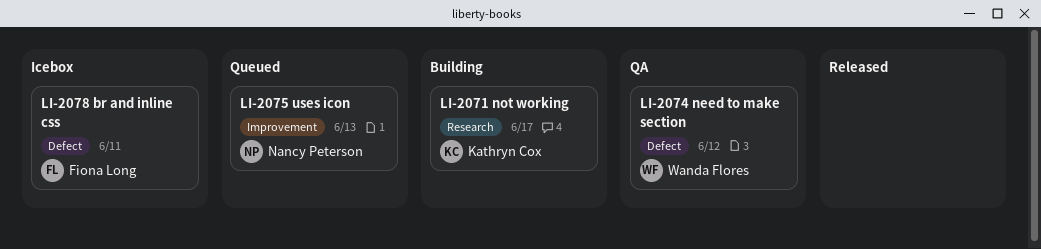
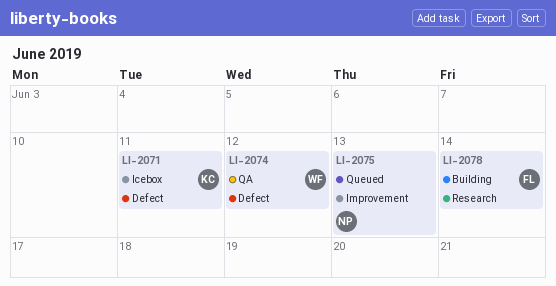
LI-2071, status: Building -> Icebox
LI-2071, label: Research -> Defect
LI-2071, due: Jun 17 -> Jun 11
LI-2078, status: Icebox -> Building
LI-2078, label: Defect -> Research
LI-2078, due: Jun 11 -> Jun 14

